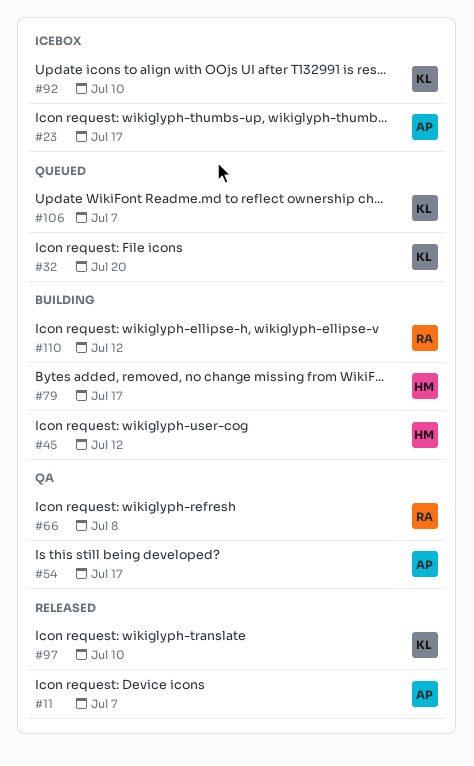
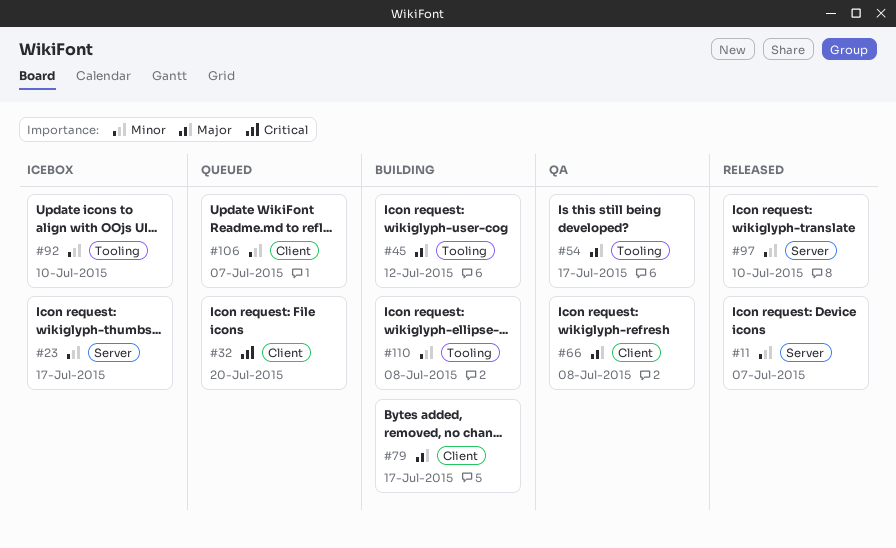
#110, due: Jul 12 -> Jul 8

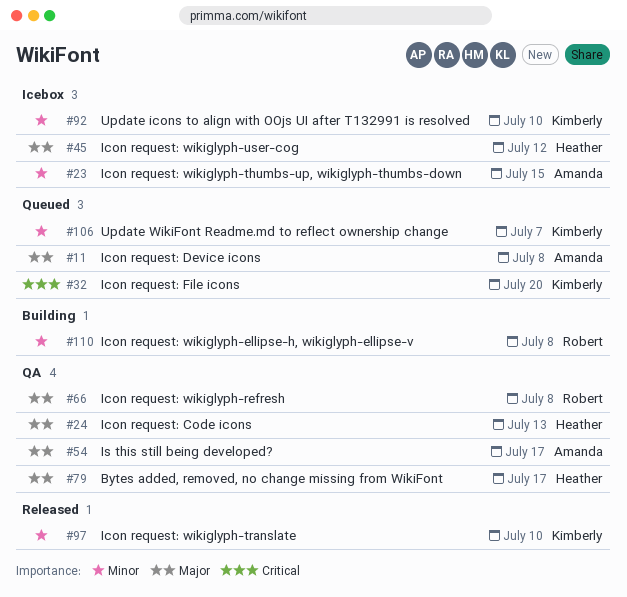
#11, status: Released -> Queued
#11, priority: Minor -> Major
#11, due: Jul 7 -> Jul 8
#23, due: Jul 17 -> Jul 15
#24: none -> present
#45, status: Building -> Icebox
#79, status: Building -> QA

